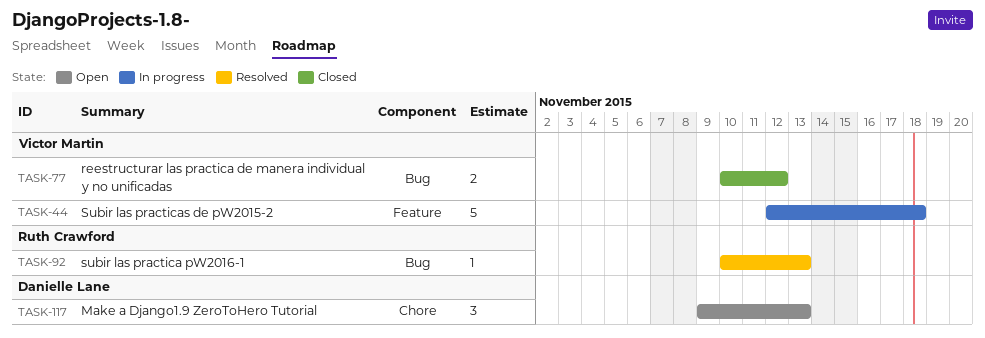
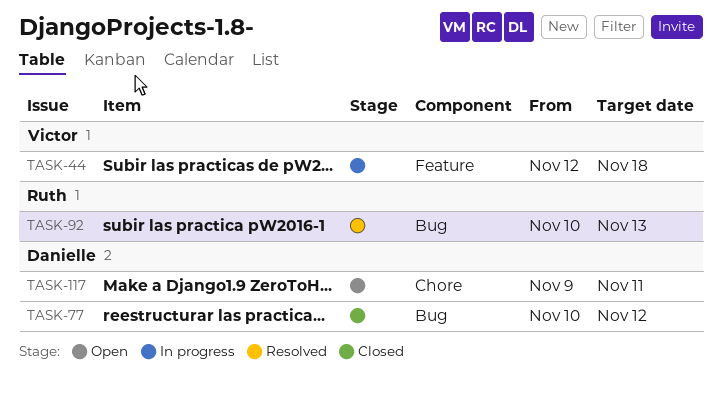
TASK-77, owner: Victor Martin -> Danielle Lane
TASK-117, due: Nov 13 -> Nov 11

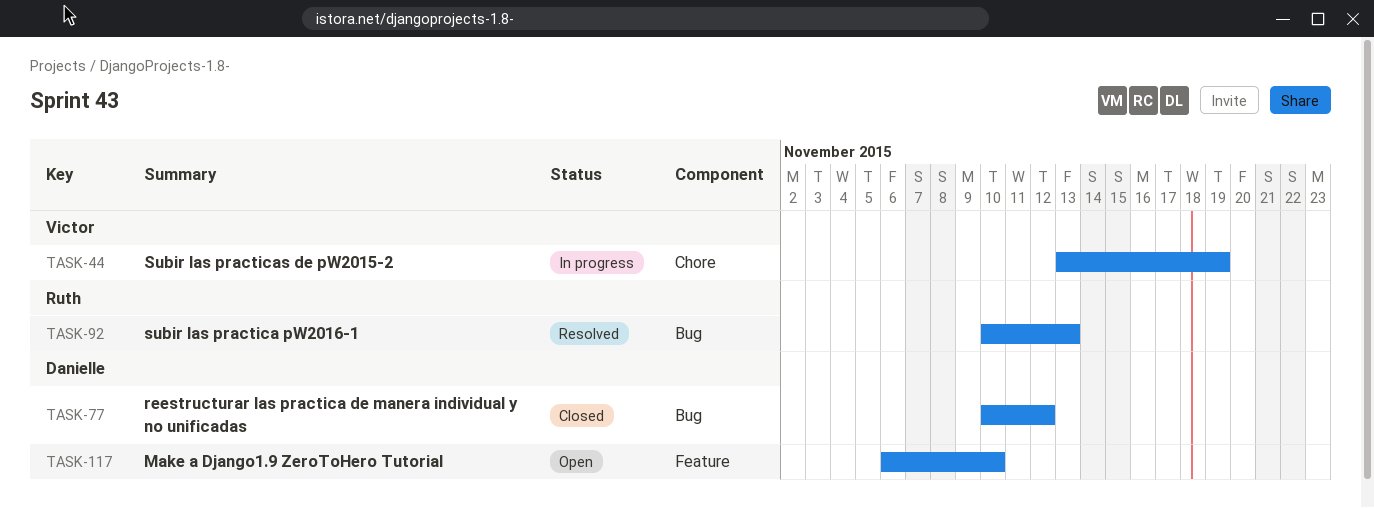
TASK-44, label: Feature -> Chore
TASK-44, start: Nov 12 -> Nov 13
TASK-44, due: Nov 18 -> Nov 19
TASK-117, label: Chore -> Feature
TASK-117, start: Nov 9 -> Nov 6
TASK-117, due: Nov 11 -> Nov 10

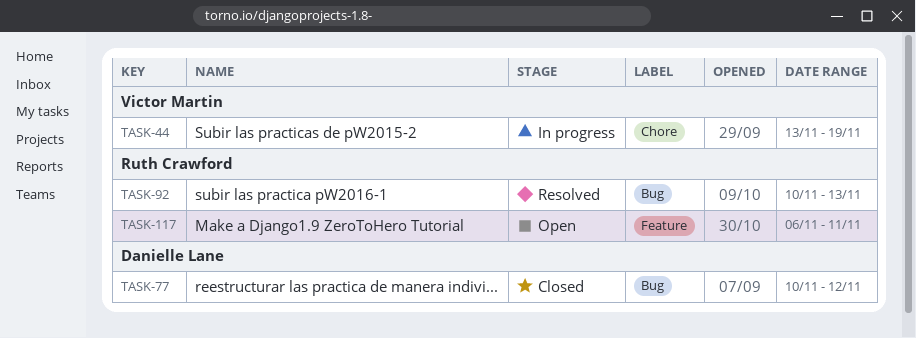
TASK-117, owner: Danielle Lane -> Ruth Crawford
TASK-117, due: Nov 10 -> Nov 11

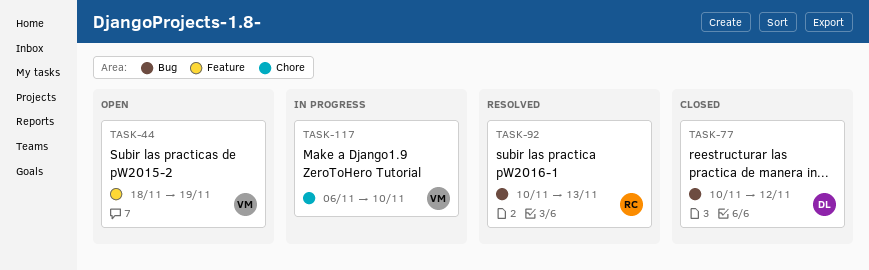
TASK-44, status: In progress -> Open
TASK-44, label: Chore -> Feature
TASK-44, start: Nov 13 -> Nov 18
TASK-117, status: Open -> In progress
TASK-117, owner: Ruth Crawford -> Victor Martin
TASK-117, label: Feature -> Chore
TASK-117, due: Nov 11 -> Nov 10

